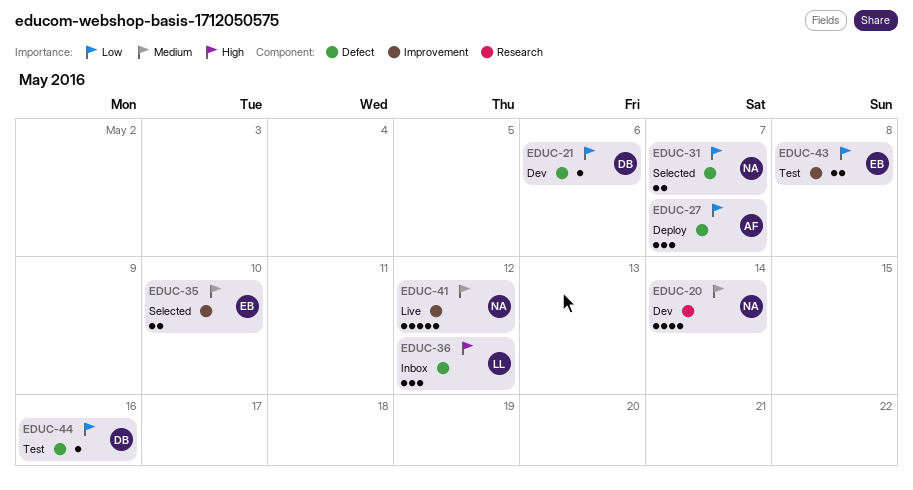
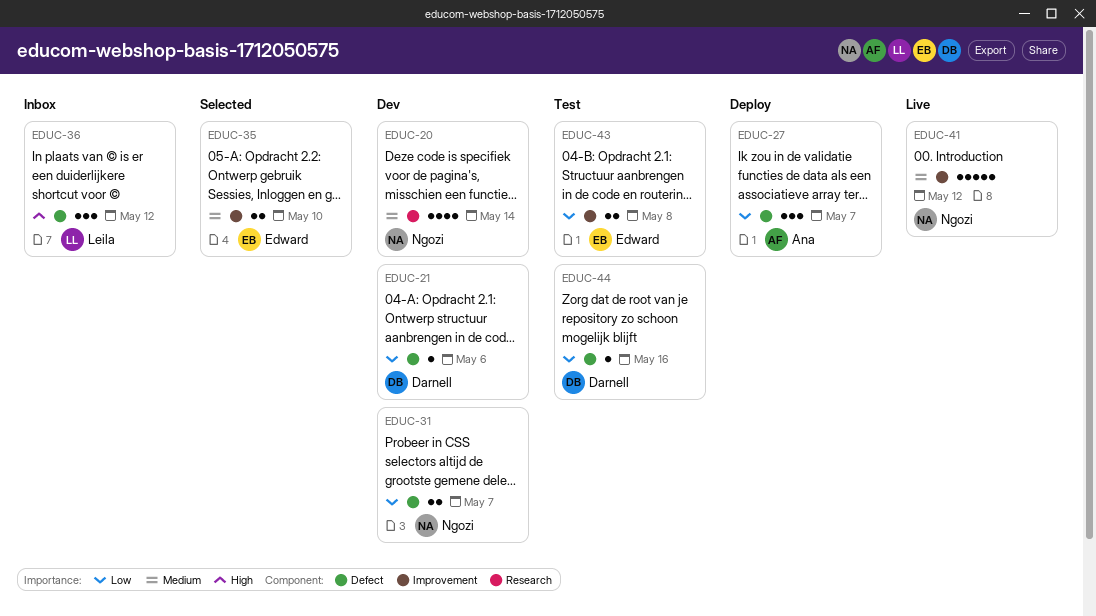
EDUC-31, status: Selected -> Dev

